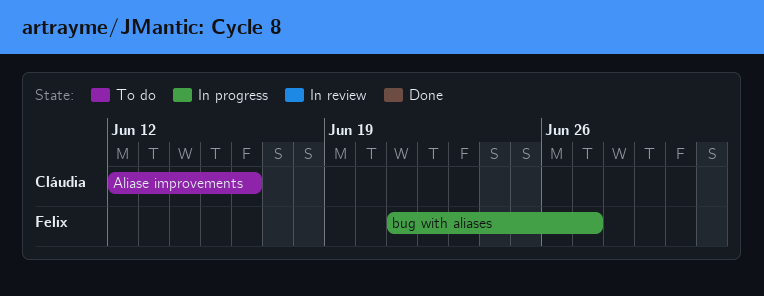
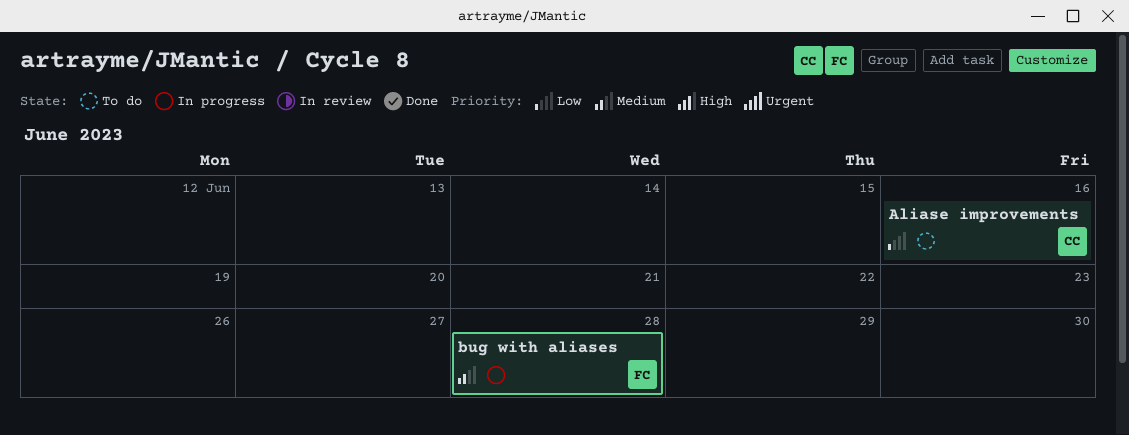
bug with aliases, due: Jun 27 -> Jun 28

